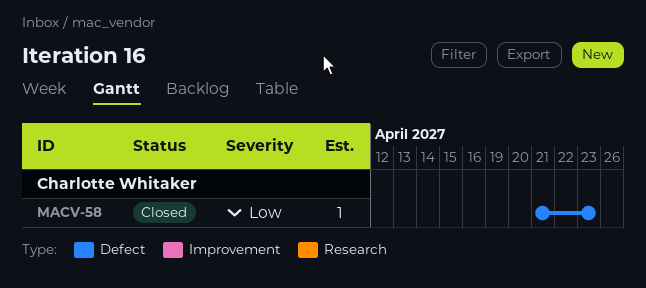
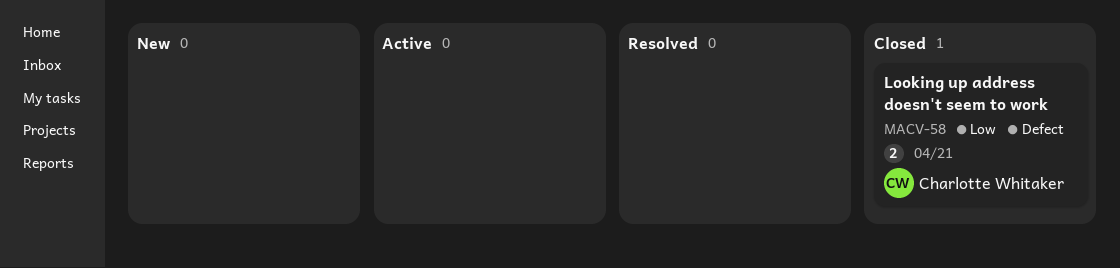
MACV-58, estimate: 1 -> 2
MACV-58, due: Apr 23 -> Apr 21

